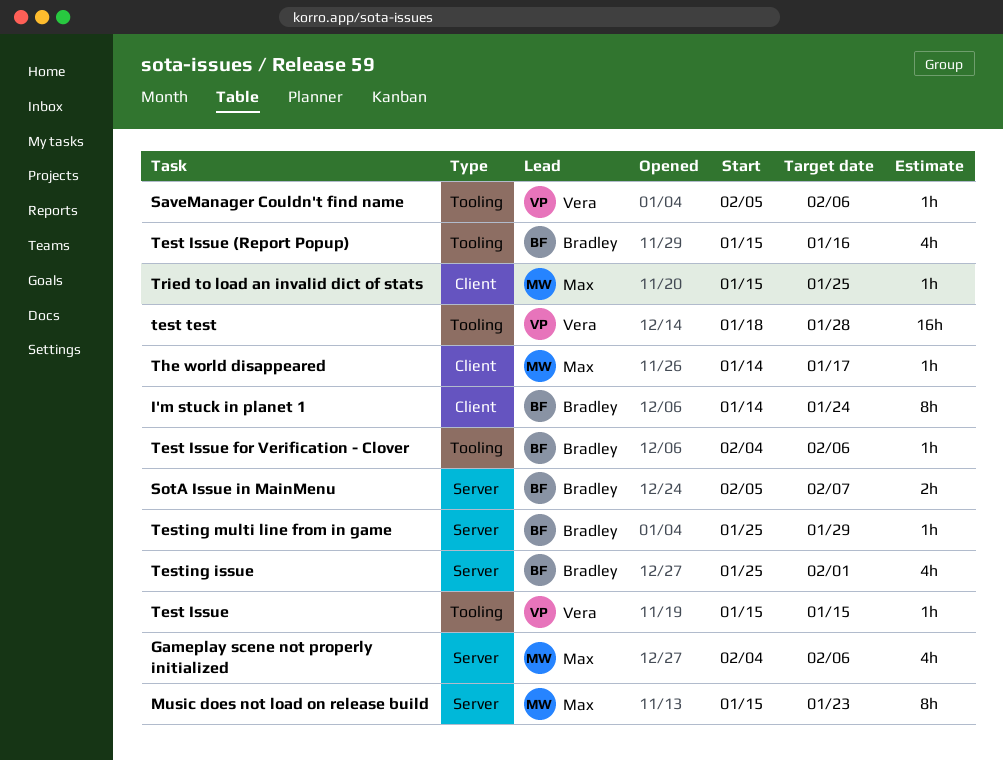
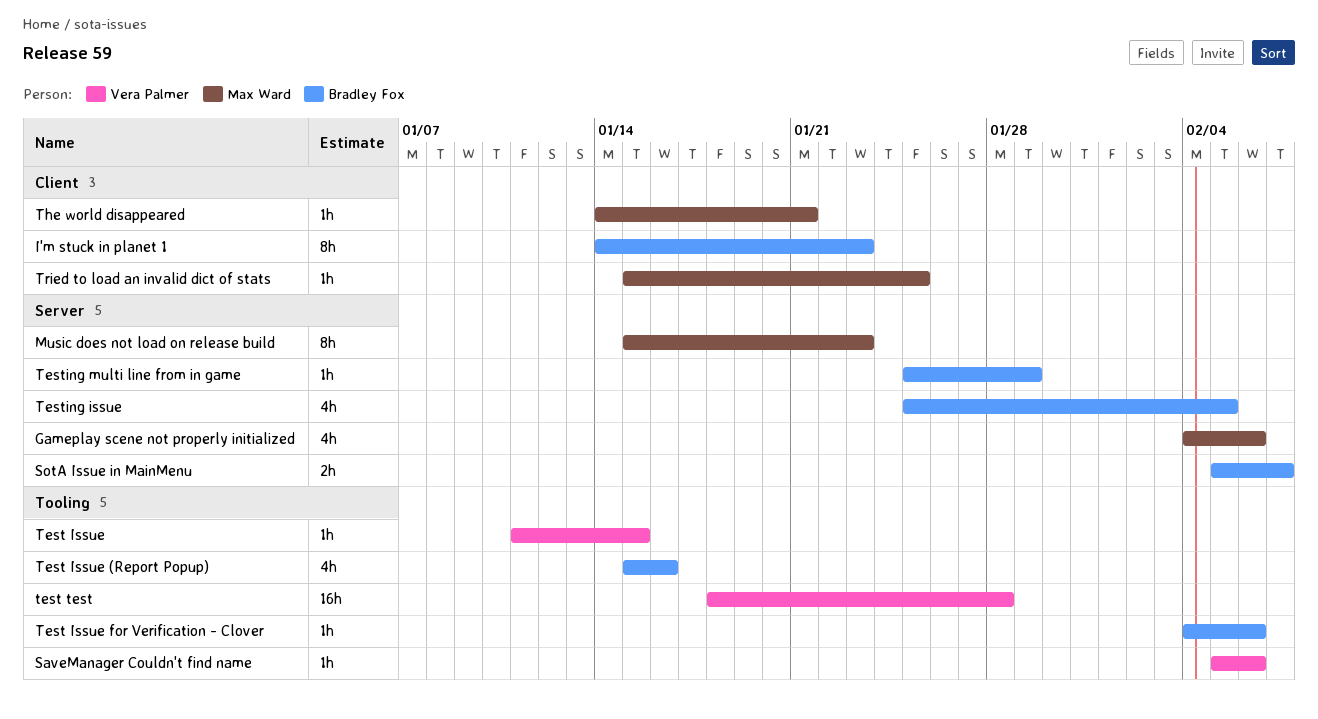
I'm stuck in planet 1, due: Jan 24 -> Jan 23
Test Issue, start: Jan 15 -> Jan 11
Testing issue, due: Feb 1 -> Feb 5
The world disappeared, due: Jan 17 -> Jan 21

